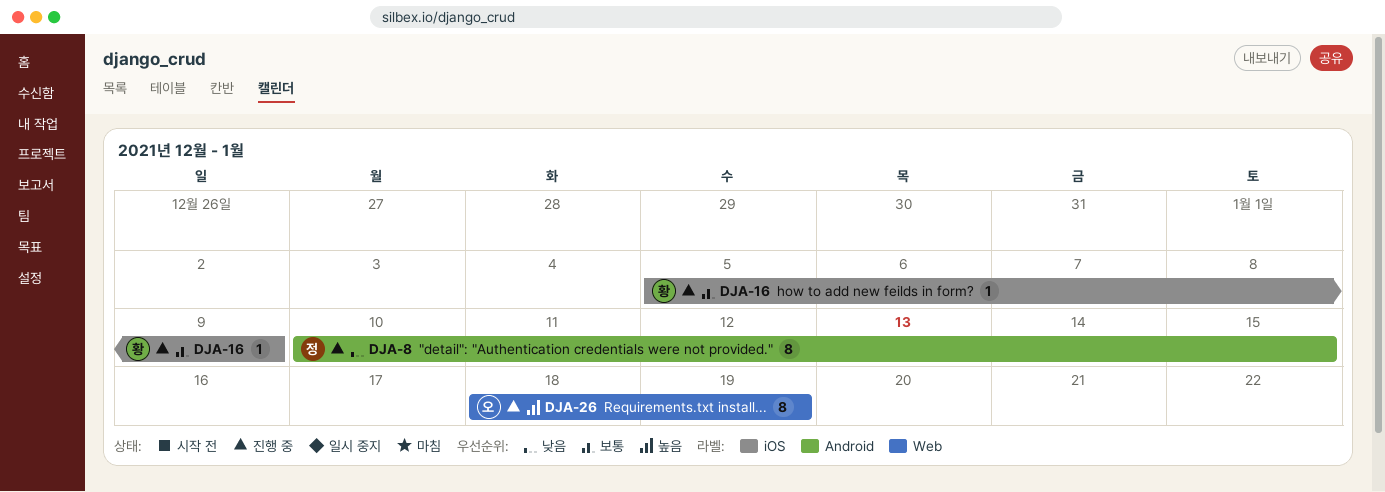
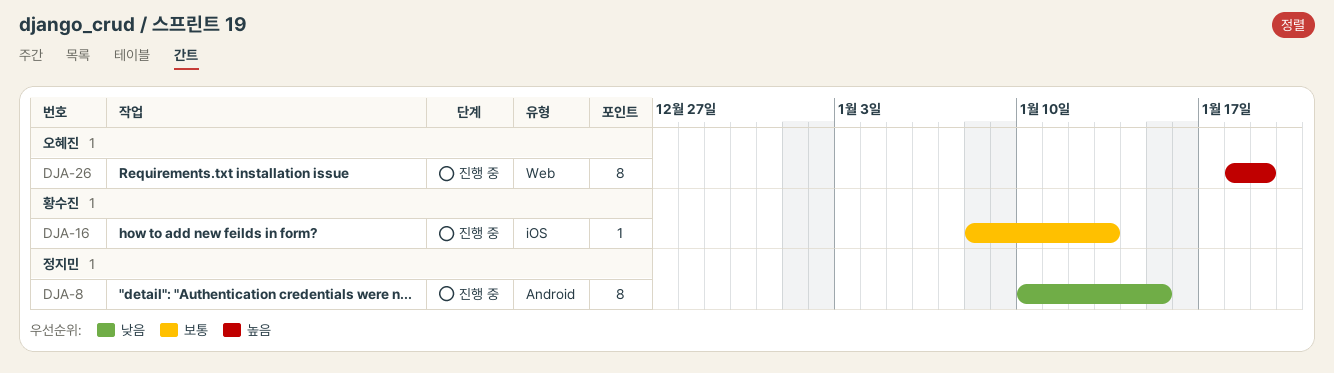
DJA-16, start: Jan 5 -> Jan 8
DJA-16, due: Jan 9 -> Jan 13

